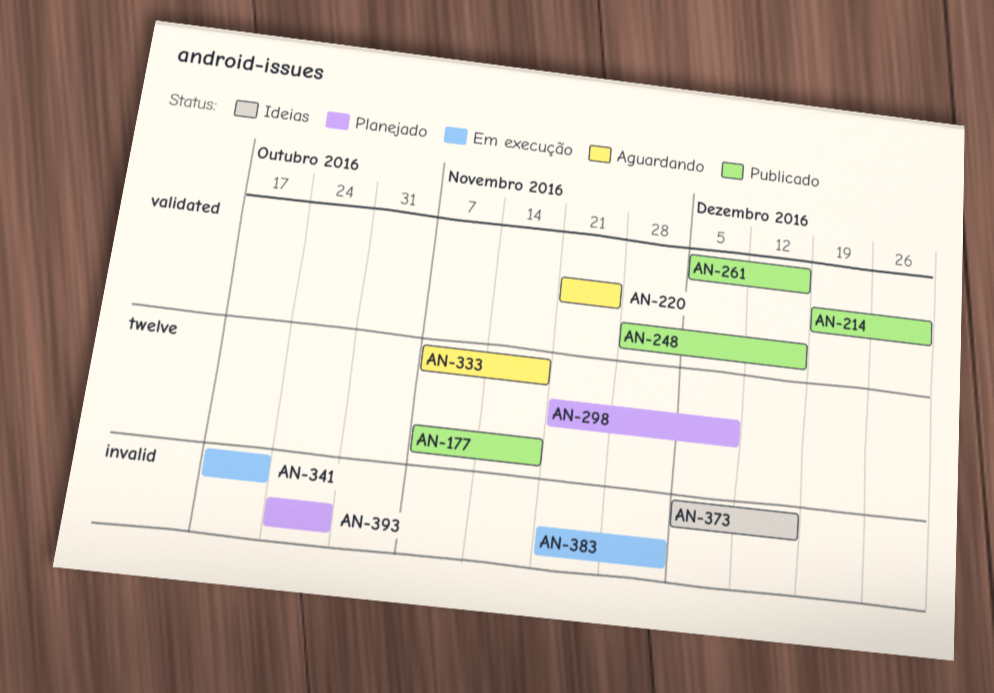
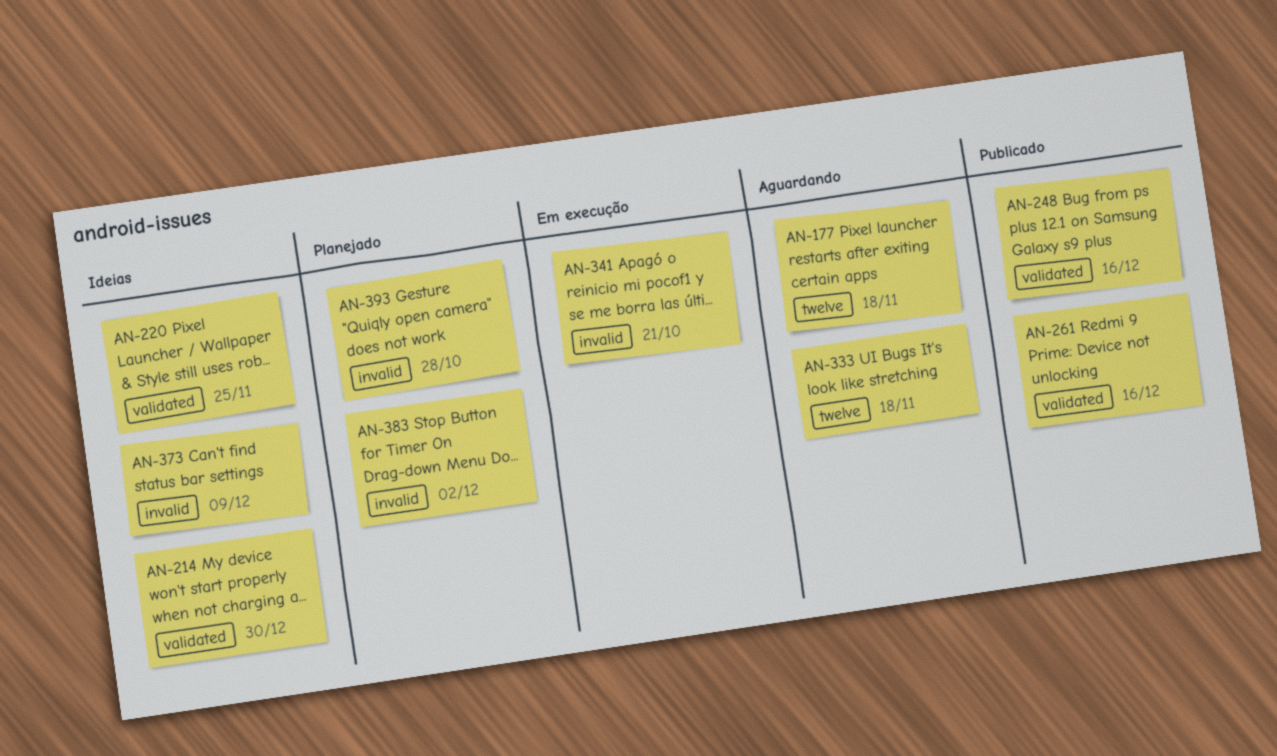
AN-177, status: Publicado -> Aguardando
AN-214, status: Publicado -> Ideias
AN-220, status: Aguardando -> Ideias
AN-298: present -> none
AN-373, due: Dec 16 -> Dec 9
AN-383, status: Em execução -> Planejado

